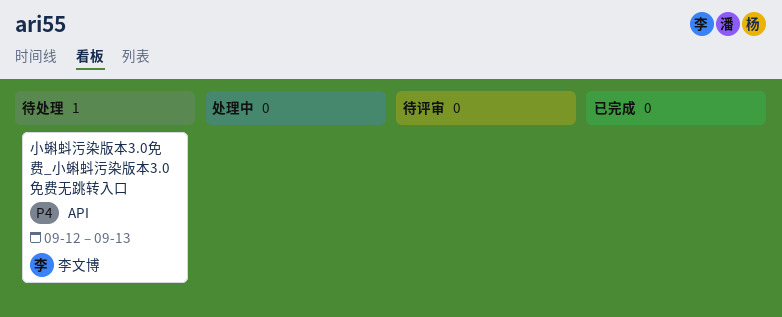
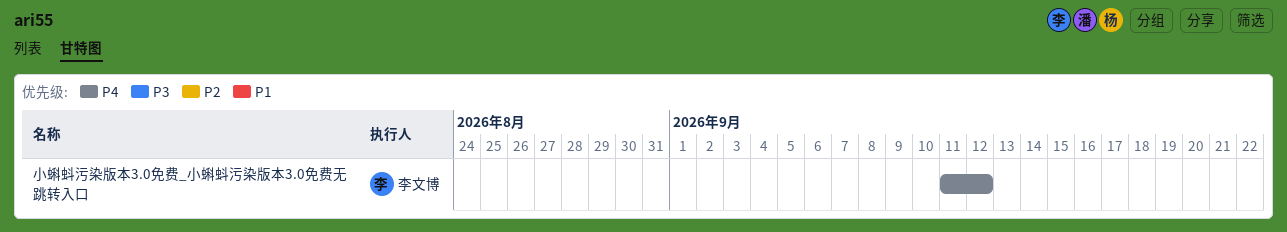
小蝌蚪污染版本3.0免费_小蝌蚪污染版本3.0免费无跳转入口, start: Sep 12 -> Sep 11
小蝌蚪污染版本3.0免费_小蝌蚪污染版本3.0免费无跳转入口, due: Sep 13 -> Sep 12

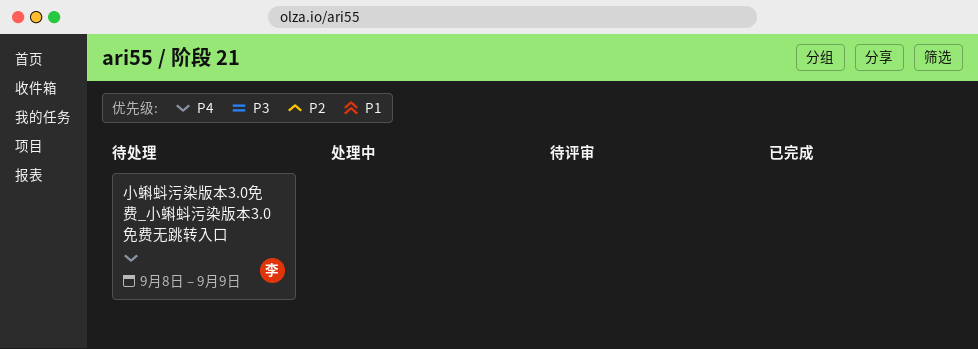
小蝌蚪污染版本3.0免费_小蝌蚪污染版本3.0免费无跳转入口, start: Sep 11 -> Sep 8
小蝌蚪污染版本3.0免费_小蝌蚪污染版本3.0免费无跳转入口, due: Sep 12 -> Sep 9

